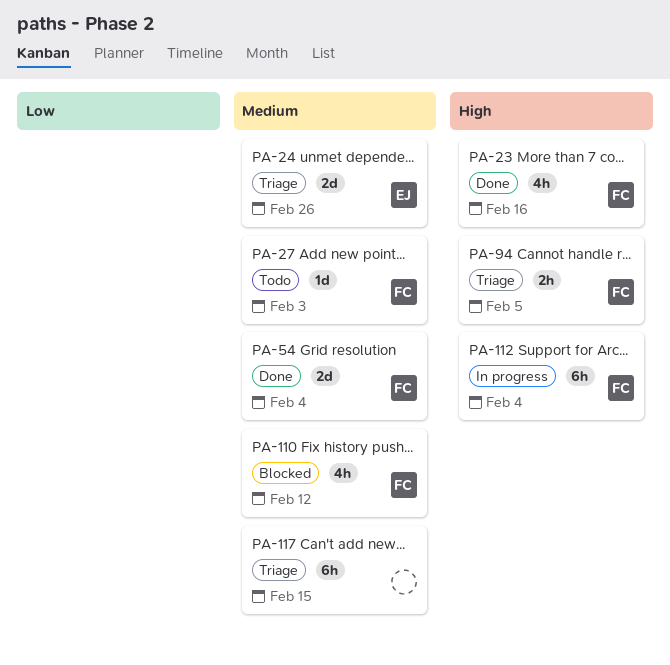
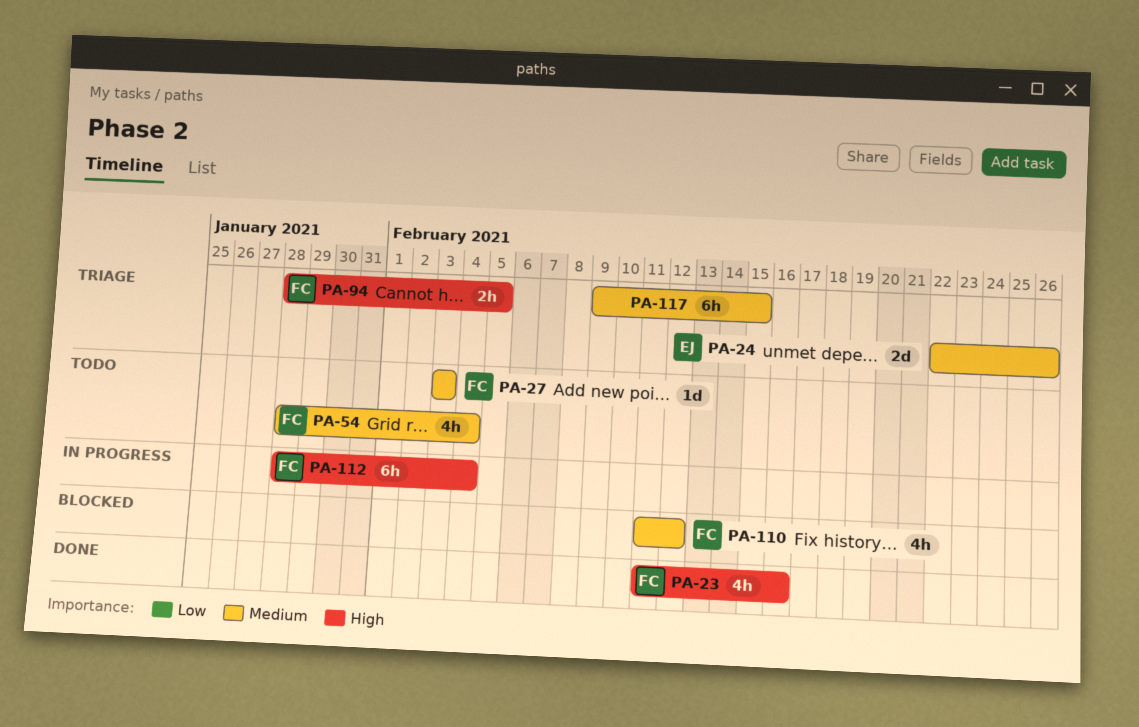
PA-54, status: Done -> Todo
PA-54, estimate: 2d -> 4h

